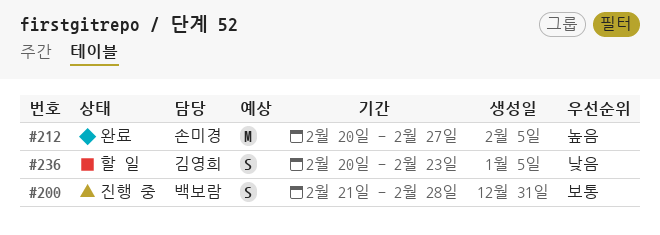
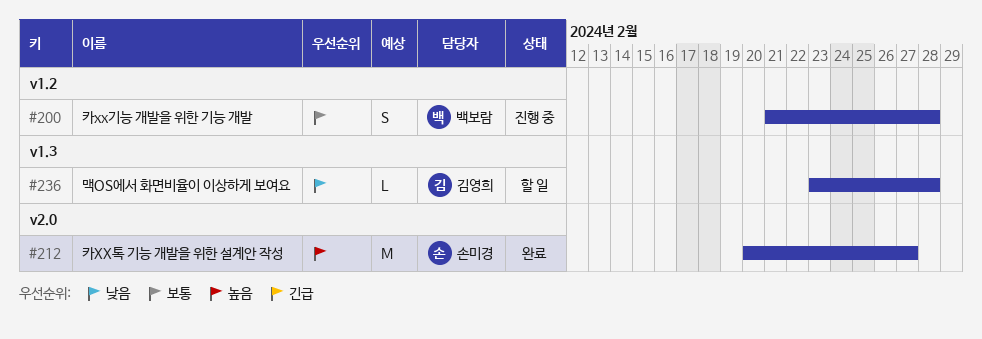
#236, estimate: S -> L
#236, start: Feb 20 -> Feb 23
#236, due: Feb 23 -> Feb 28

